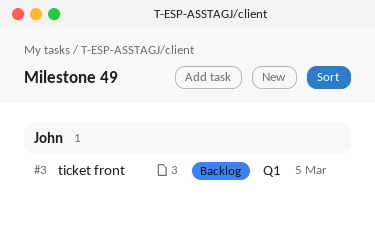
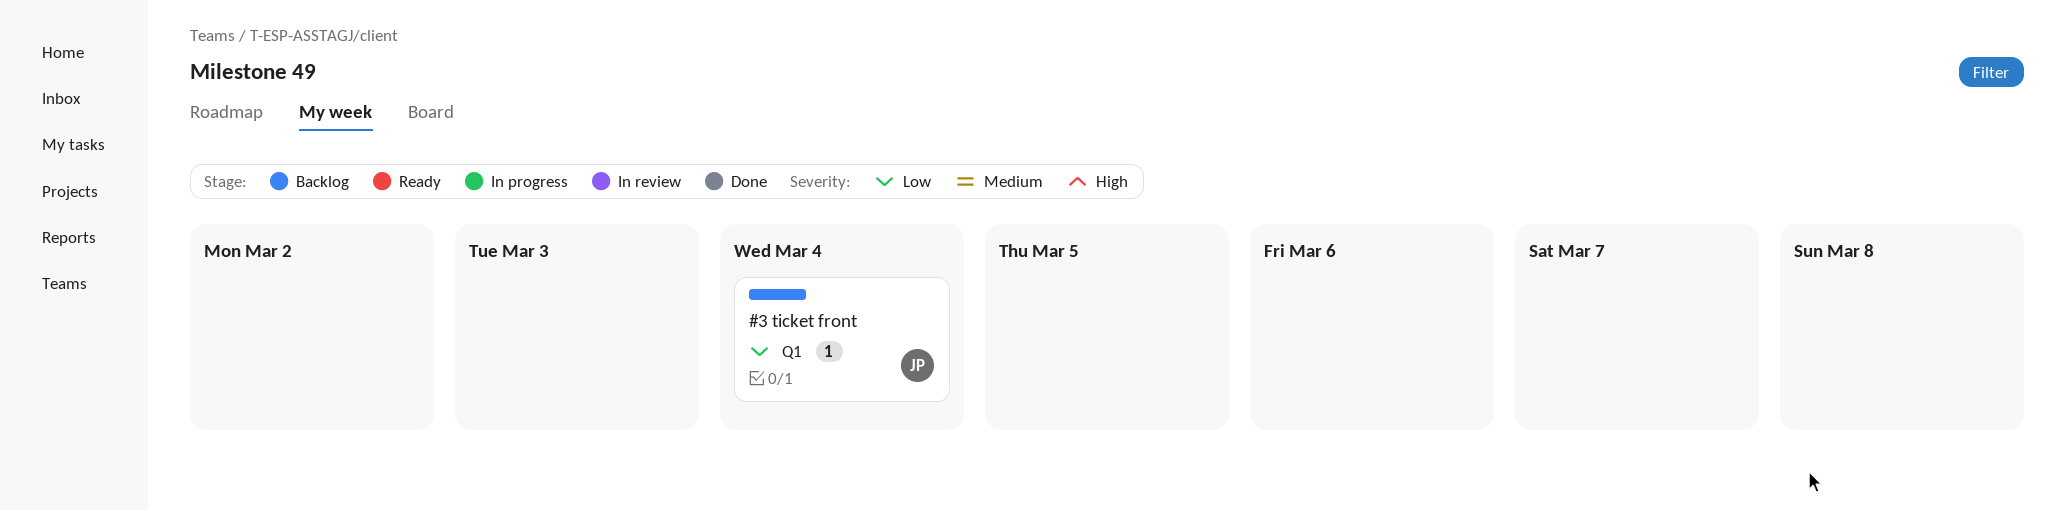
#3, due: Mar 5 -> Mar 4

